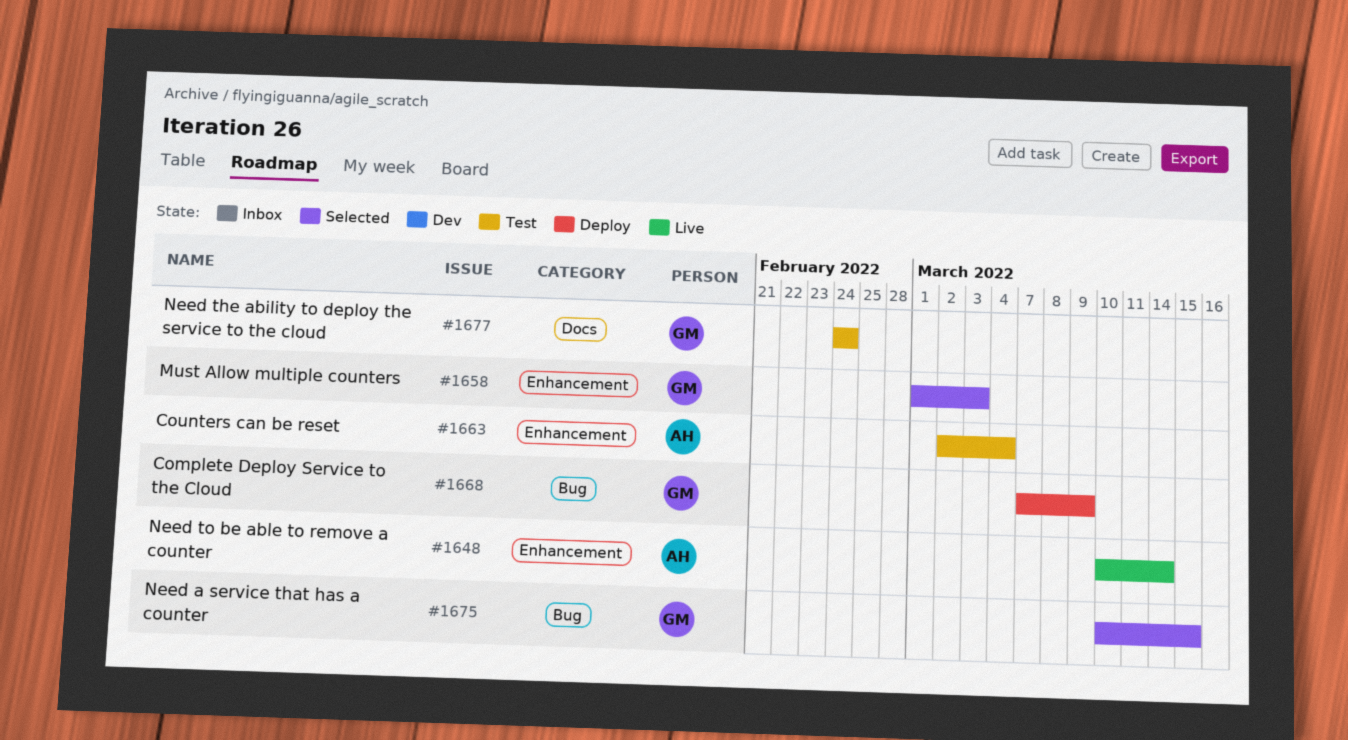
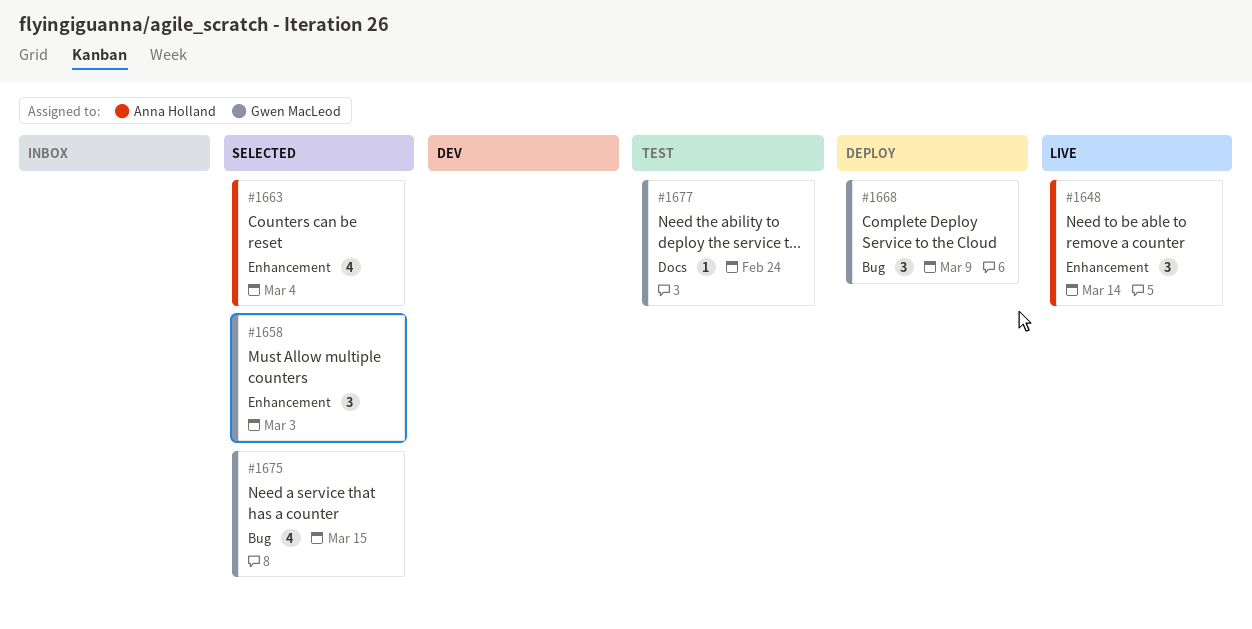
#1663, status: Test -> Selected

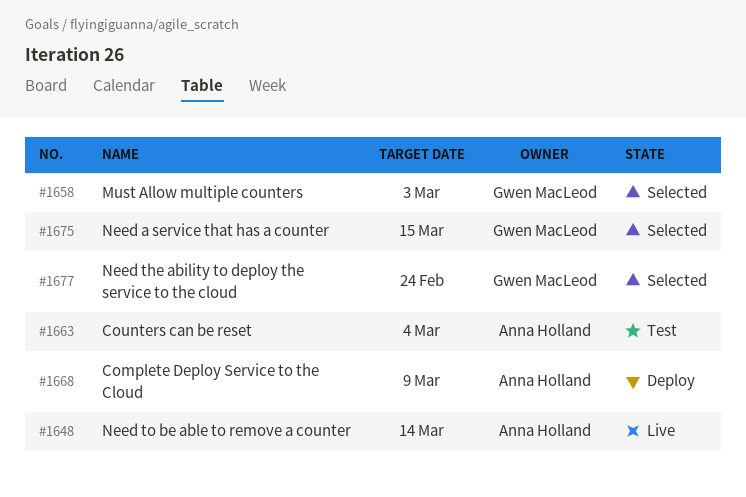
#1663, status: Selected -> Test
#1668, owner: Gwen MacLeod -> Anna Holland
#1677, status: Test -> Selected

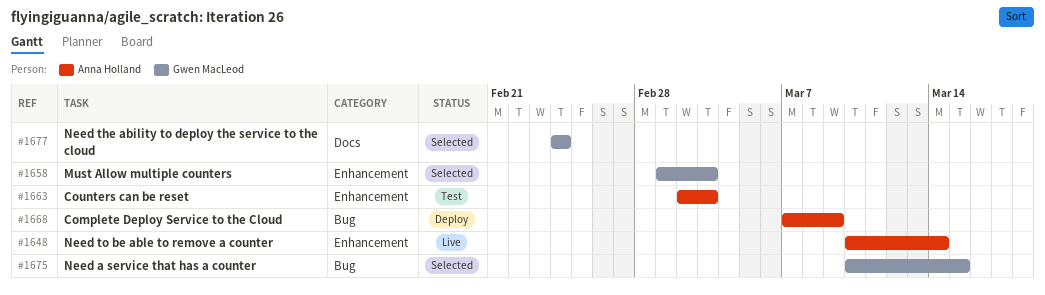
#1663, due: Mar 4 -> Mar 3

